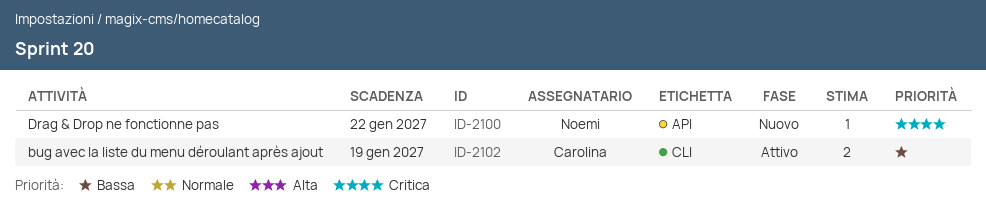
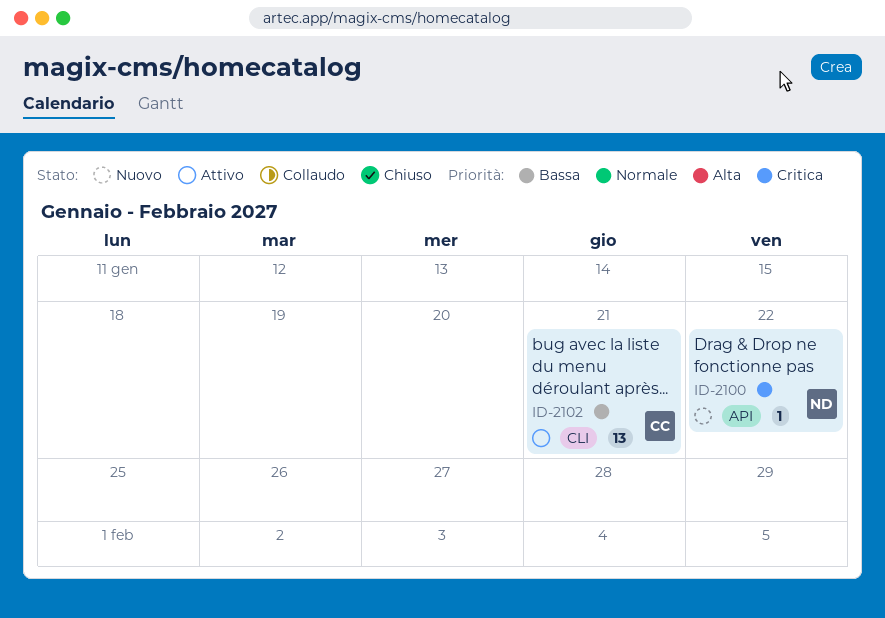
ID-2102, estimate: 2 -> 13
ID-2102, due: Jan 19 -> Jan 21

